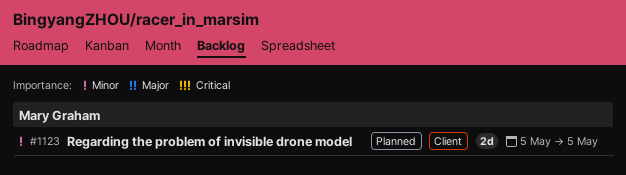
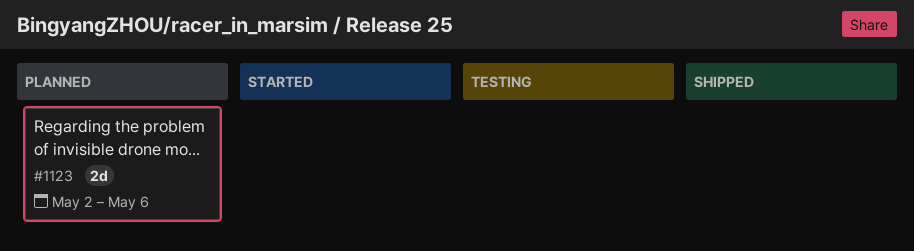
#1123, start: May 5 -> May 2
#1123, due: May 5 -> May 6

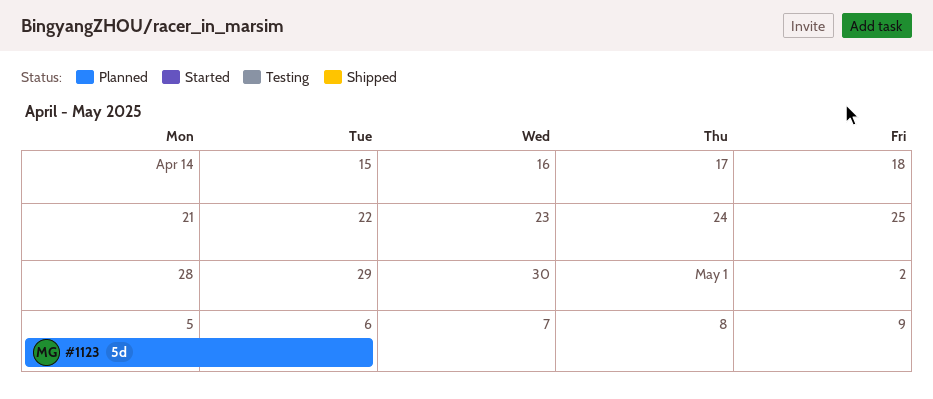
#1123, estimate: 2d -> 5d
#1123, start: May 2 -> May 5

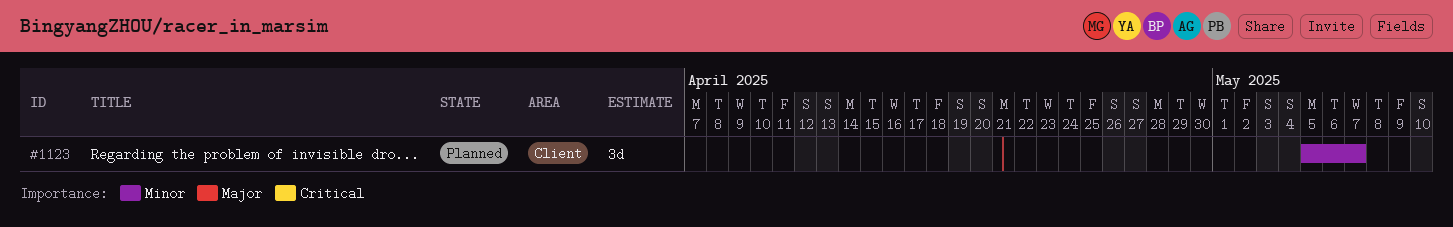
#1123, estimate: 5d -> 3d
#1123, due: May 6 -> May 7

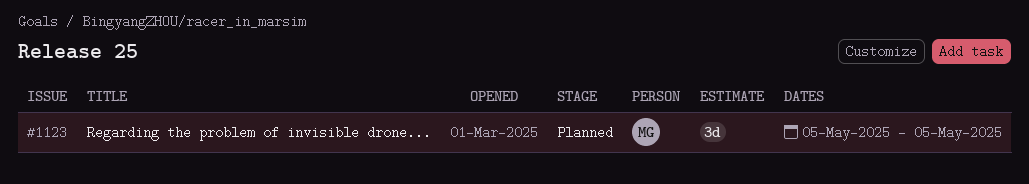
#1123, due: May 7 -> May 5

